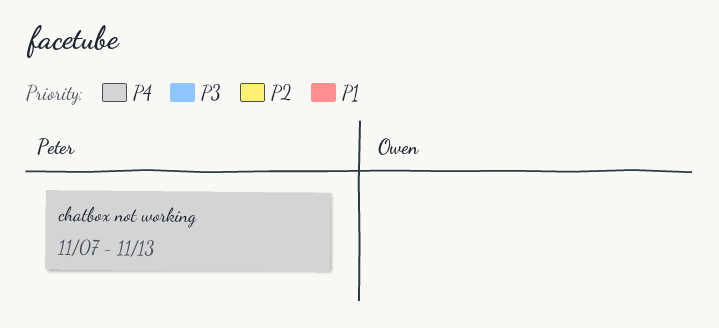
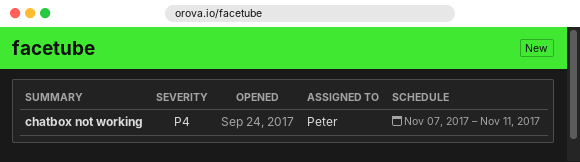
chatbox not working, due: Nov 13 -> Nov 11

